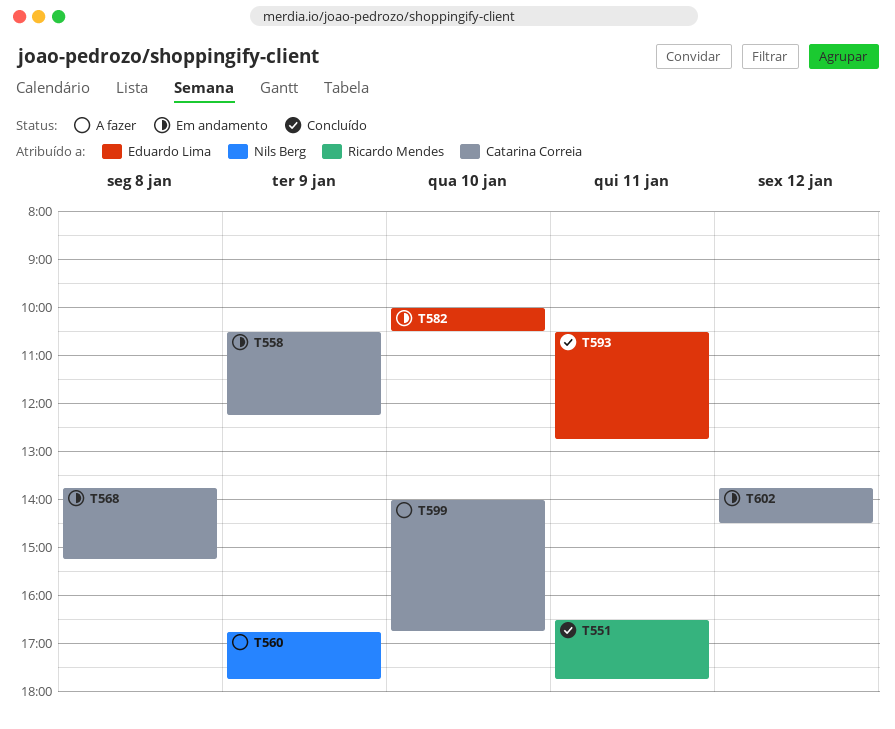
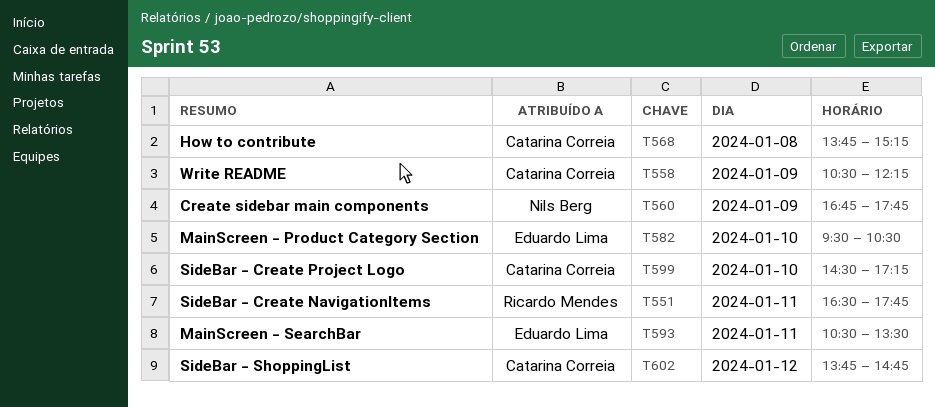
T582, begins: 10:00 -> 09:30
T593, ends: 12:45 -> 13:30
T599, begins: 14:00 -> 14:30
T599, ends: 16:45 -> 17:15
T602, ends: 14:30 -> 14:45

